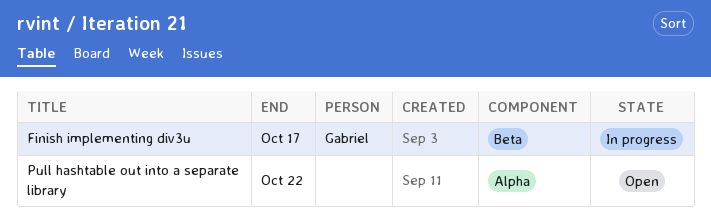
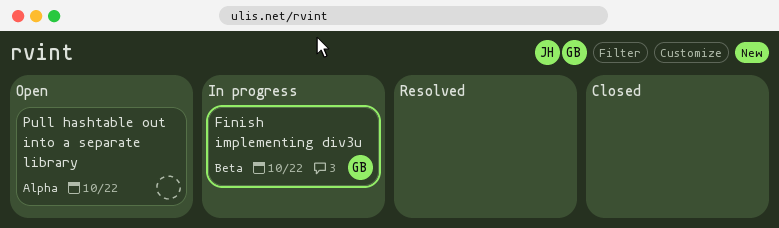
Finish implementing div3u, due: Oct 17 -> Oct 22

